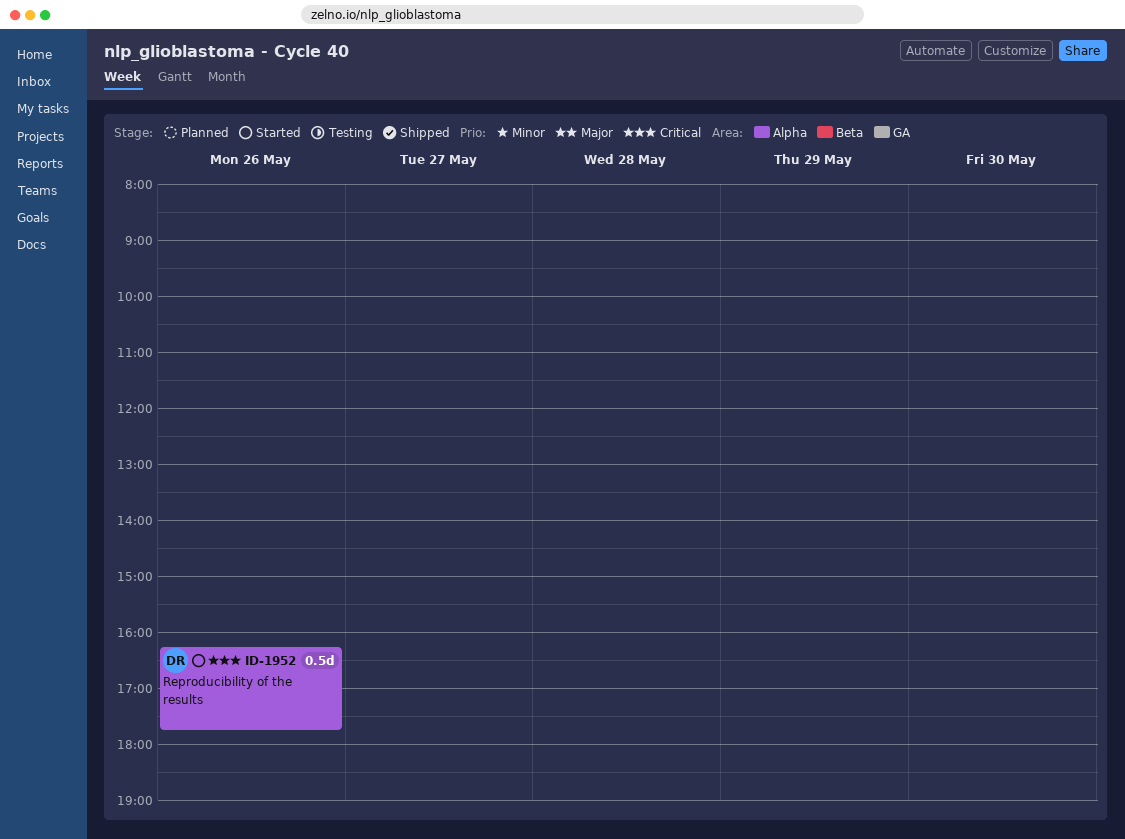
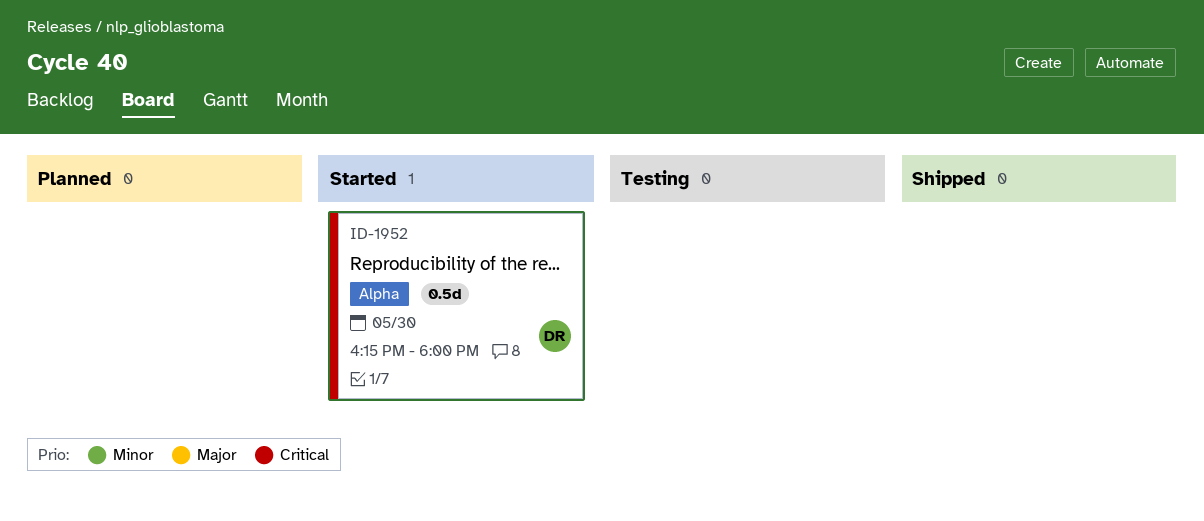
ID-1952, day: May 26 -> May 30
ID-1952, ends: 17:45 -> 18:00

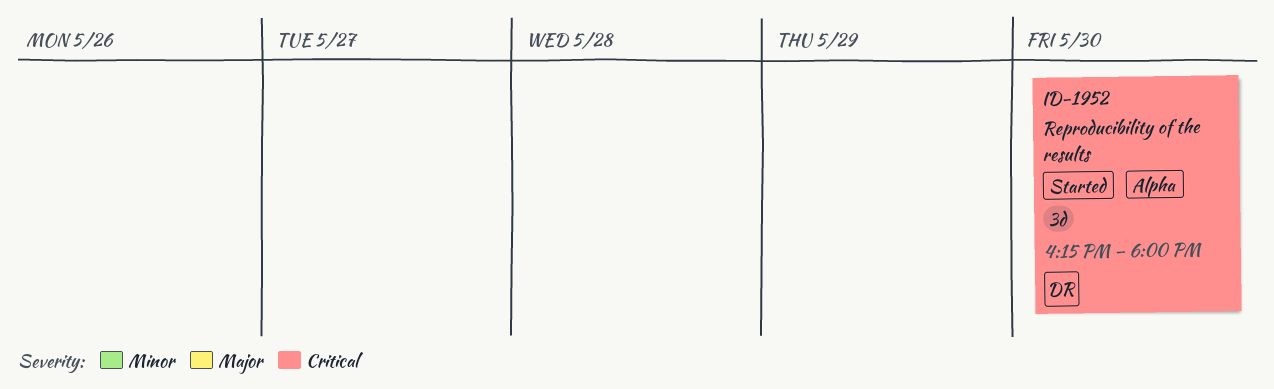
ID-1952, estimate: 0.5d -> 3d

